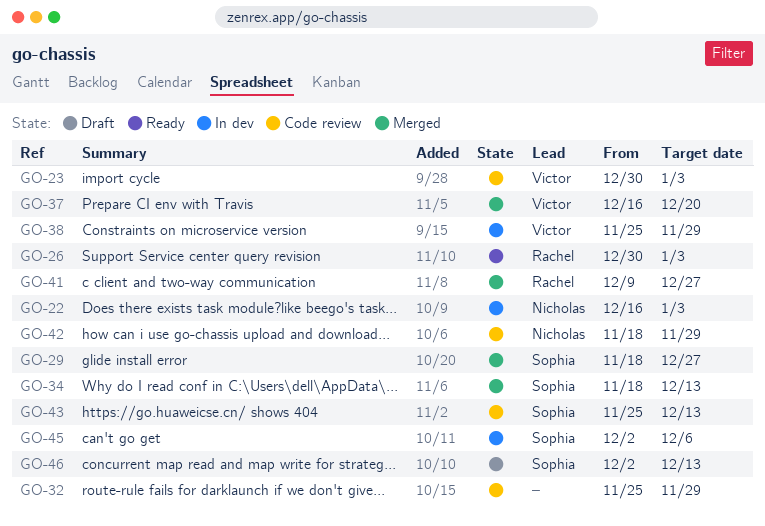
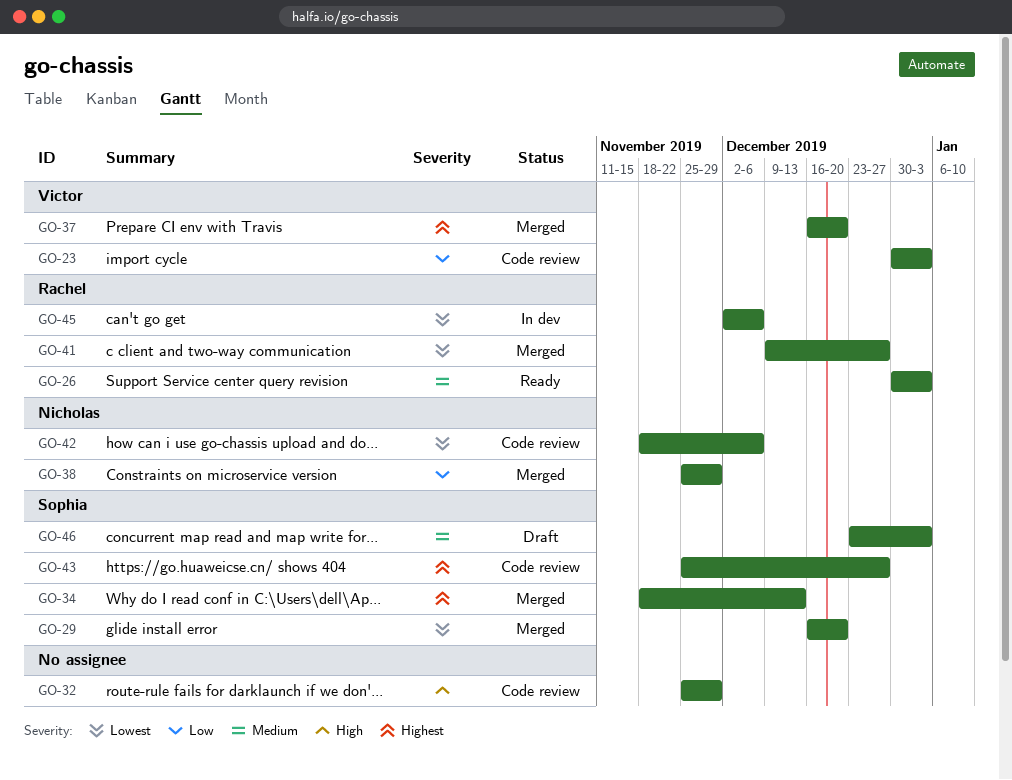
GO-22: present -> none
GO-29, start: Nov 18 -> Dec 16
GO-29, due: Dec 27 -> Dec 20
GO-38, status: In dev -> Merged
GO-38, owner: Victor -> Nicholas
GO-42, due: Nov 29 -> Dec 6
GO-43, due: Dec 13 -> Dec 27
GO-45, owner: Sophia -> Rachel
GO-46, start: Dec 2 -> Dec 23
GO-46, due: Dec 13 -> Jan 3

